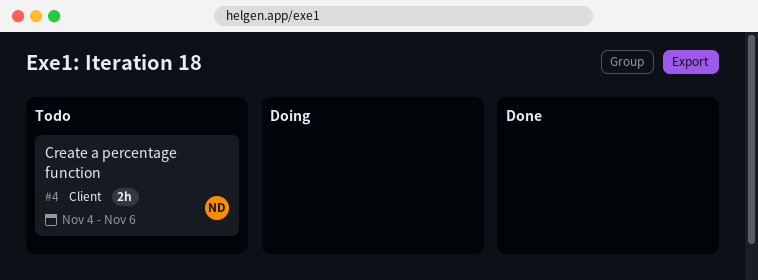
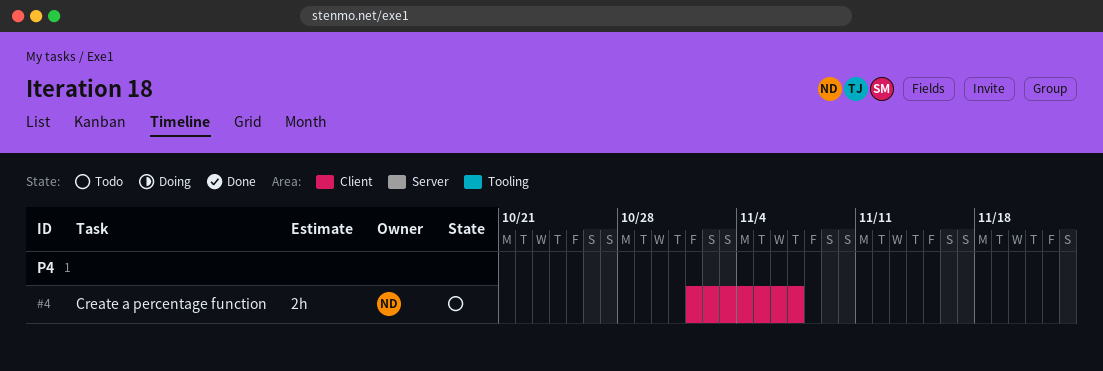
#4, start: Nov 4 -> Nov 1
#4, due: Nov 6 -> Nov 7

